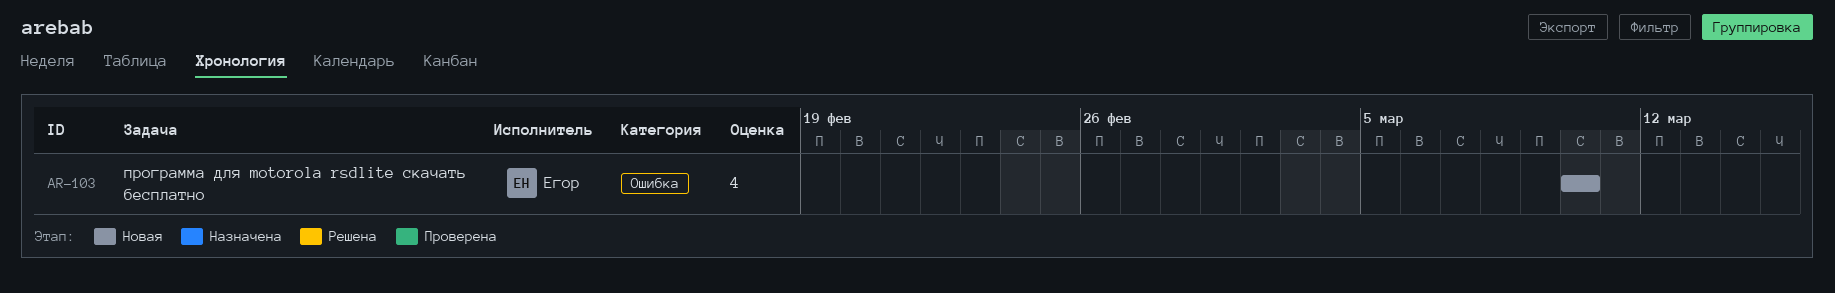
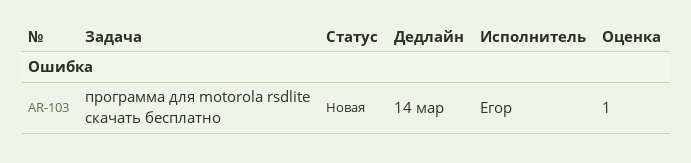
AR-103, estimate: 4 -> 1
AR-103, due: Mar 10 -> Mar 14

